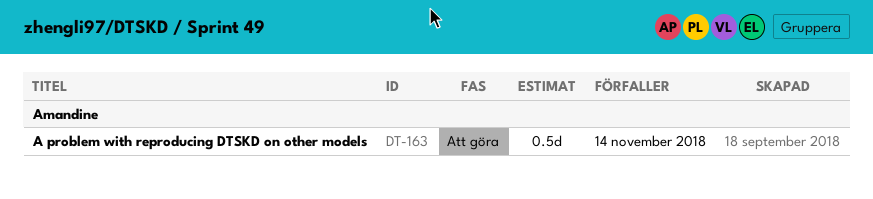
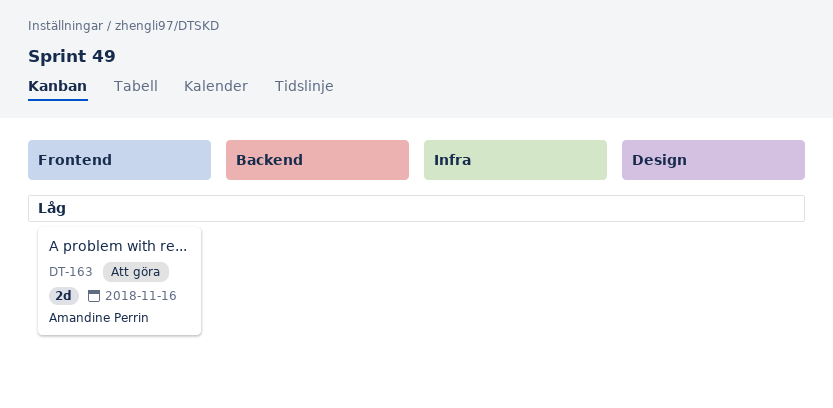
DT-163, estimate: 0.5d -> 2d
DT-163, due: Nov 14 -> Nov 16

